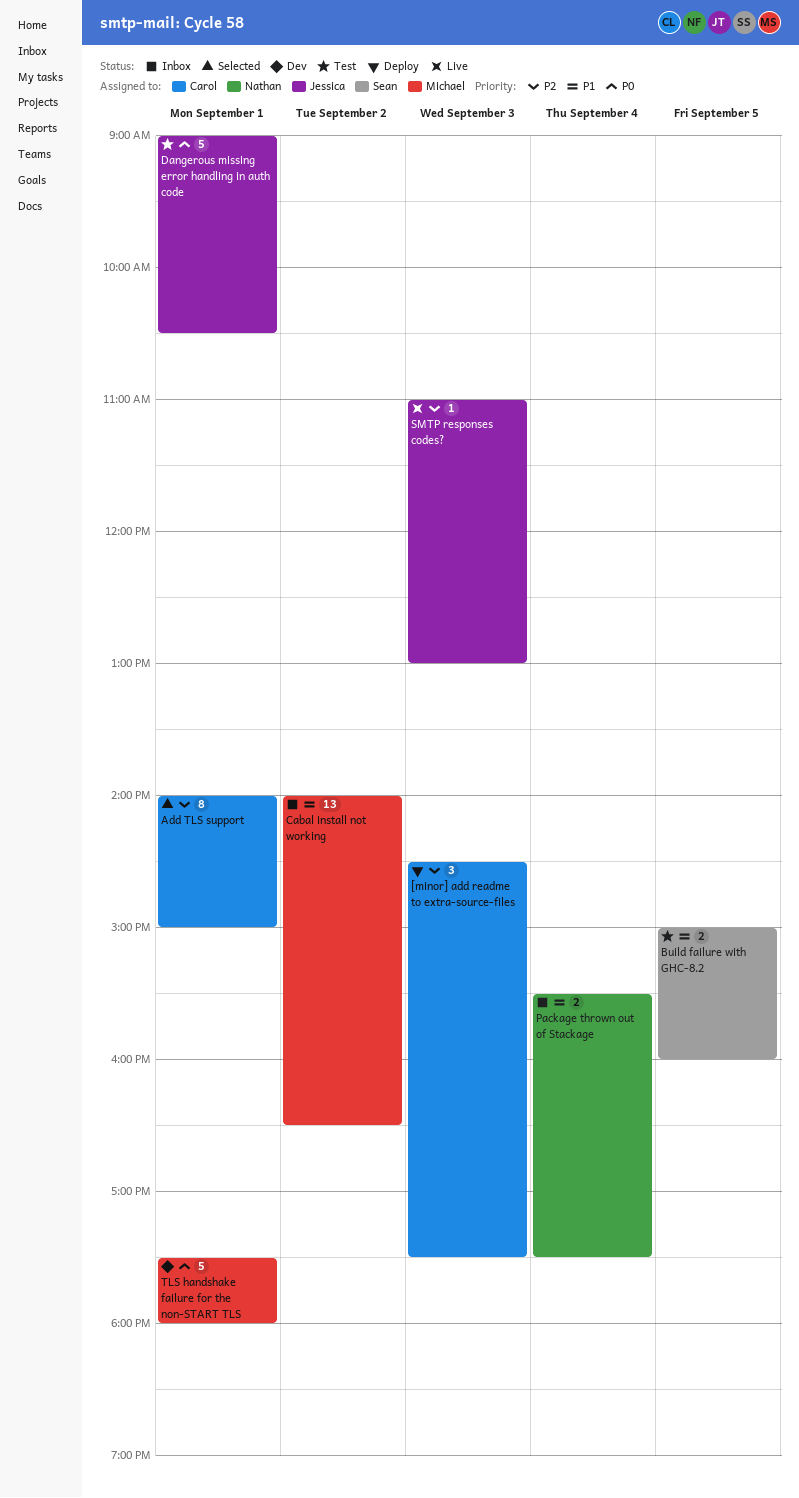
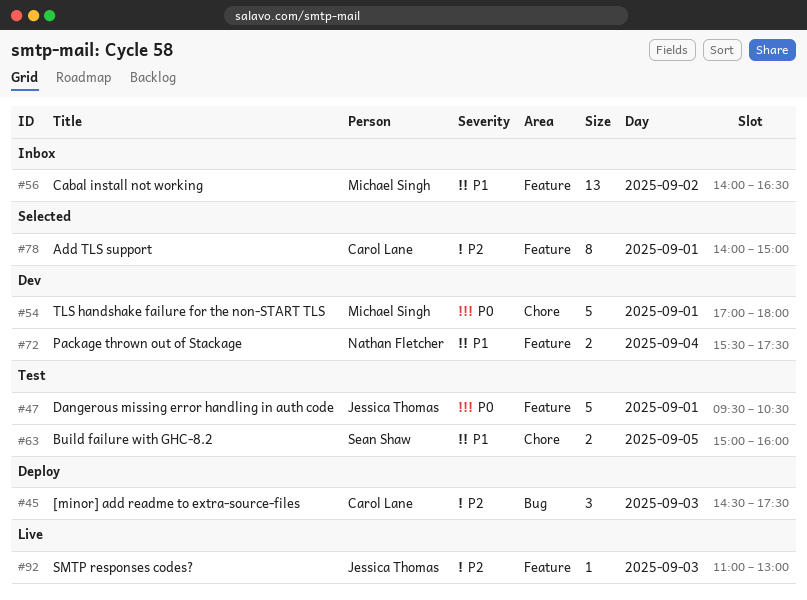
Dangerous missing error handling in auth code, begins: 09:00 -> 09:30
Package thrown out of Stackage, status: Inbox -> Dev
TLS handshake failure for the non-START TLS, begins: 17:30 -> 17:00

